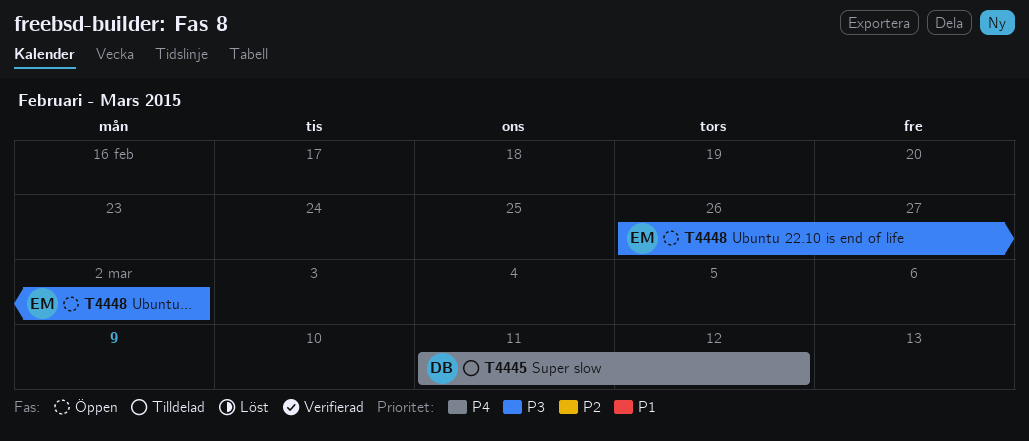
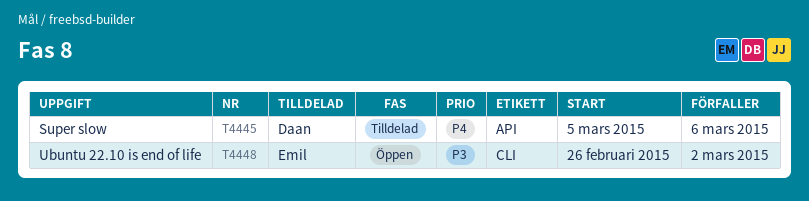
T4445, start: Mar 11 -> Mar 5
T4445, due: Mar 12 -> Mar 6

